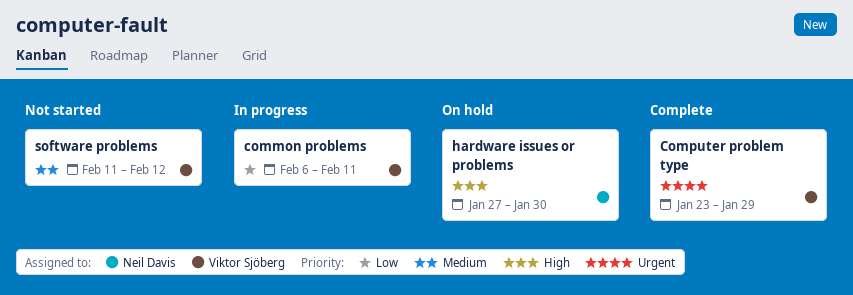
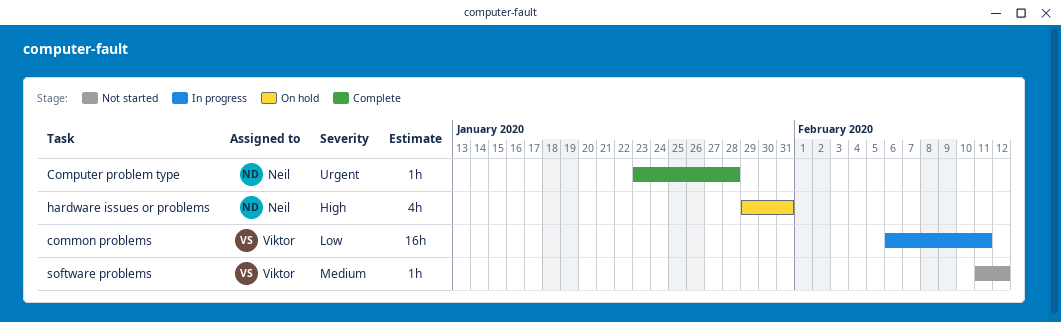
Computer problem type, owner: Viktor Sjöberg -> Neil Davis
Computer problem type, due: Jan 29 -> Jan 28
hardware issues or problems, start: Jan 27 -> Jan 29
hardware issues or problems, due: Jan 30 -> Jan 31

